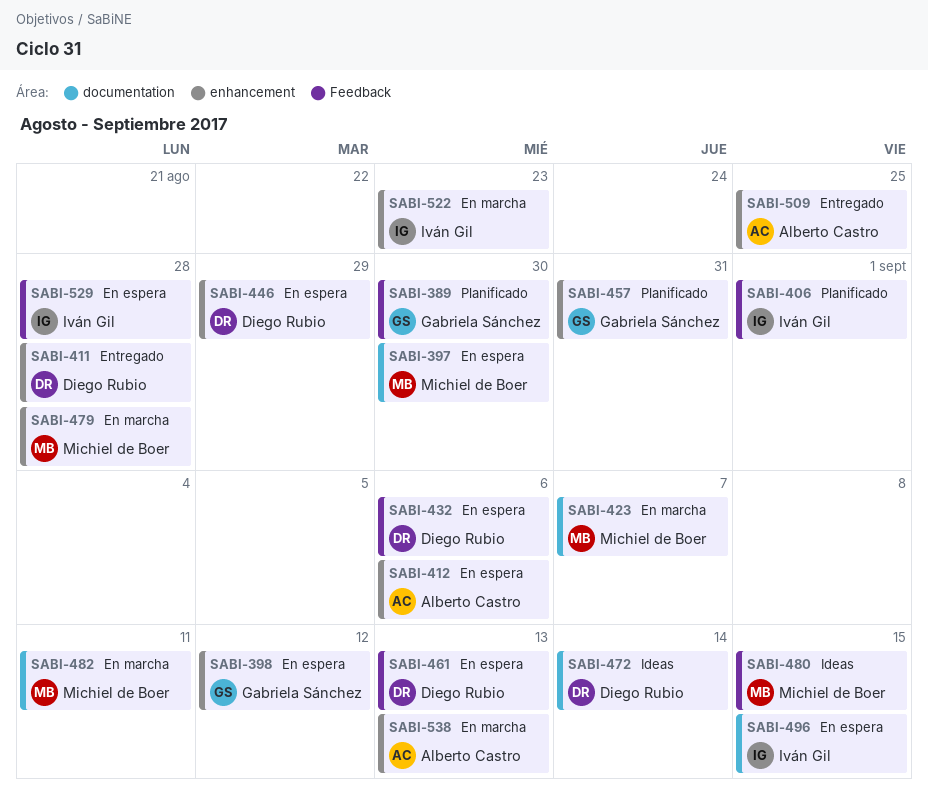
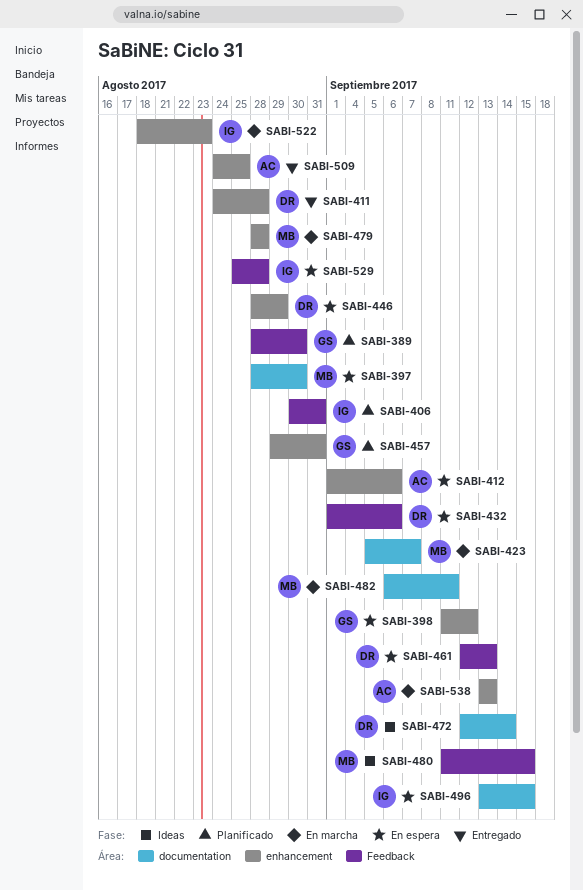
SABI-406, due: Sep 1 -> Aug 31

